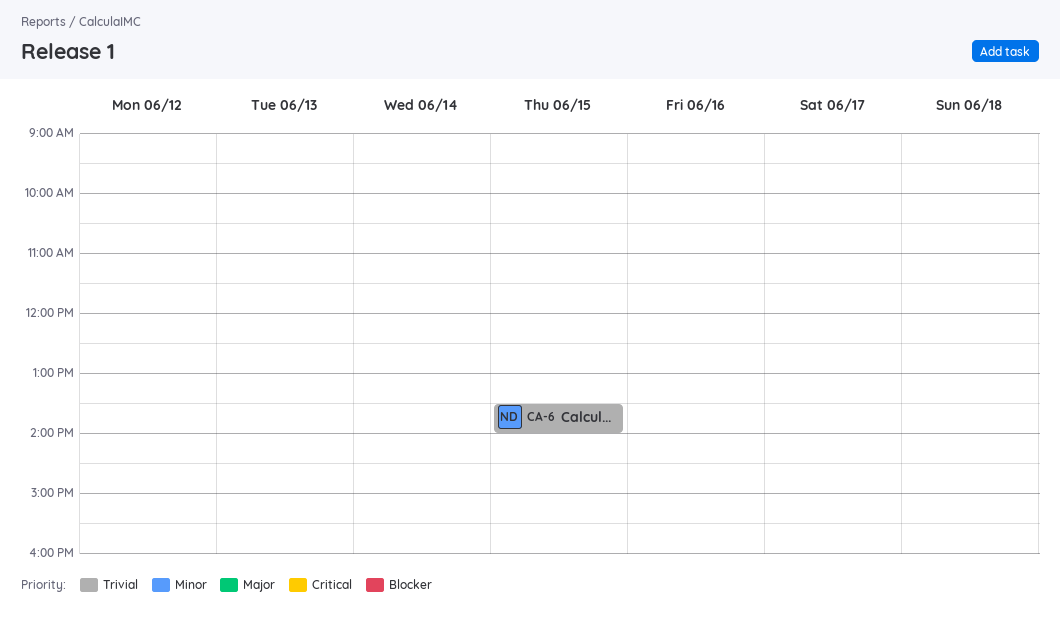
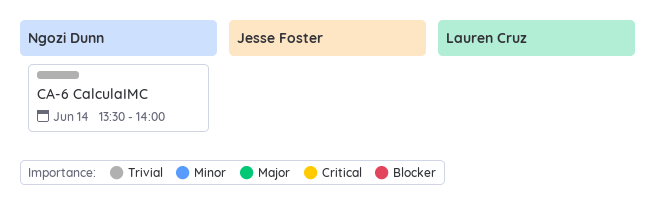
CA-6, day: Jun 15 -> Jun 14

